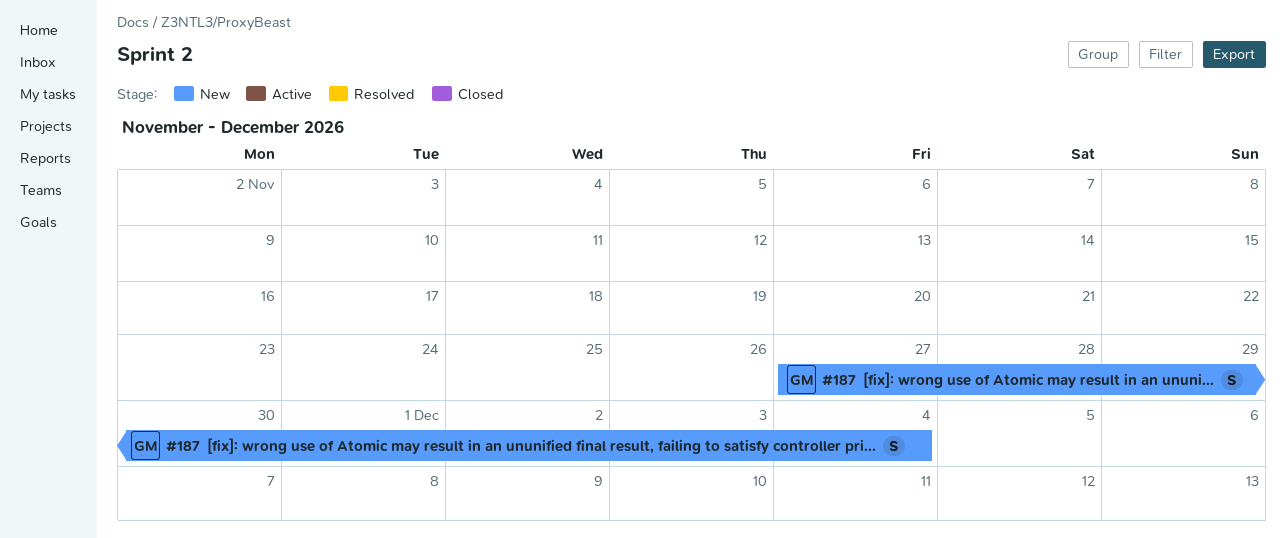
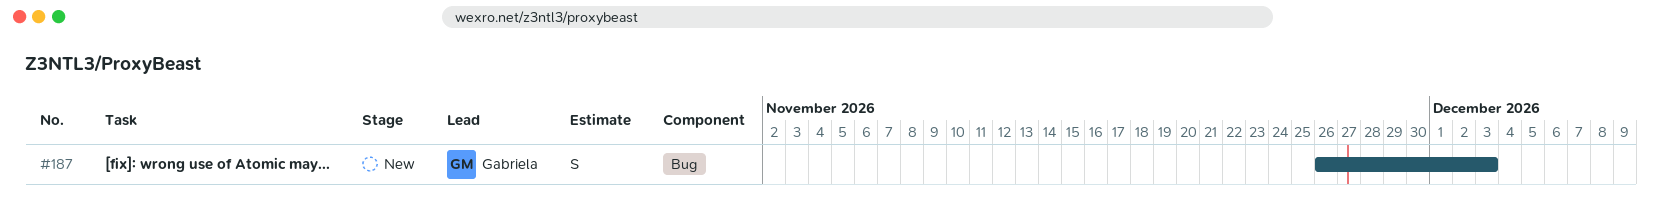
#187, start: Nov 27 -> Nov 26
#187, due: Dec 4 -> Dec 3

